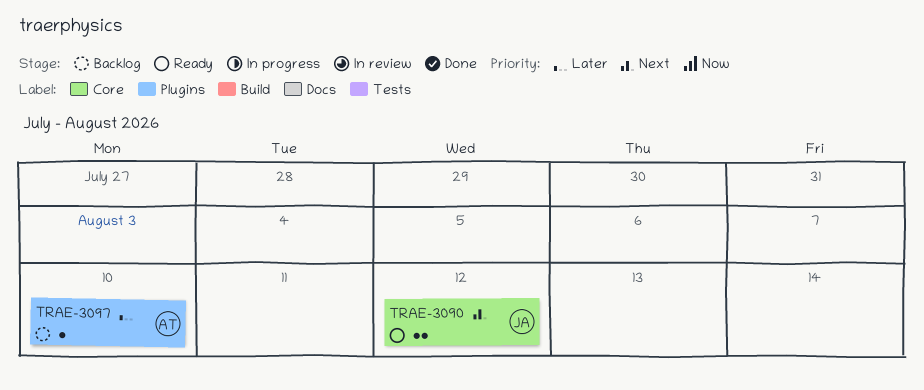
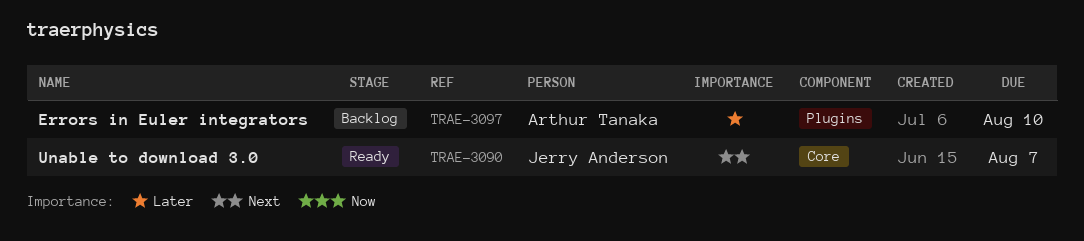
TRAE-3090, due: Aug 12 -> Aug 7

